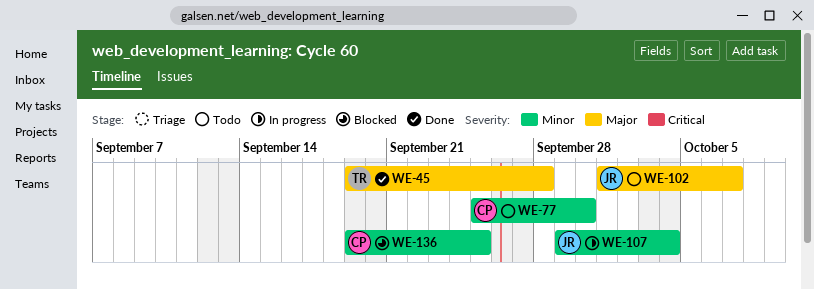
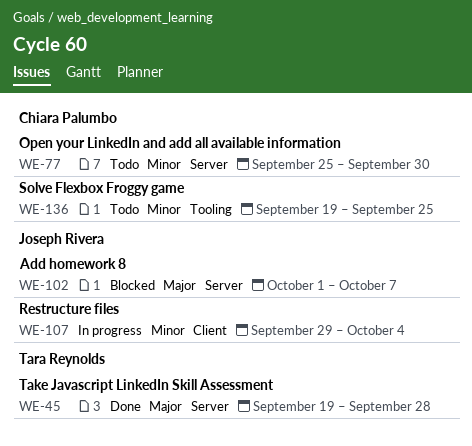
WE-102, status: Todo -> Blocked
WE-136, status: Blocked -> Todo

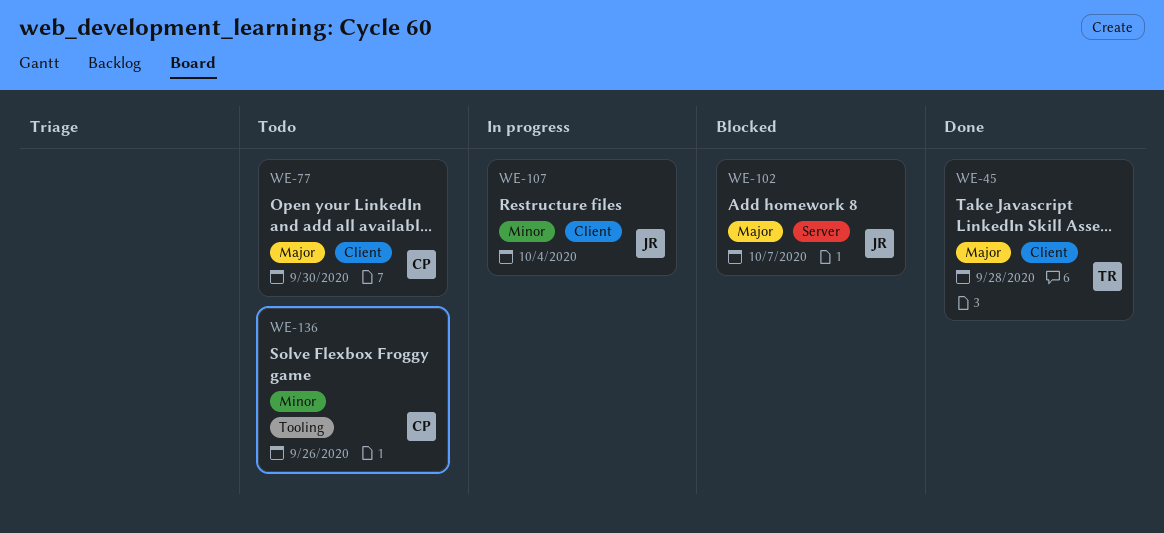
WE-45, label: Server -> Client
WE-77, priority: Minor -> Major
WE-77, label: Server -> Client
WE-136, due: Sep 25 -> Sep 26

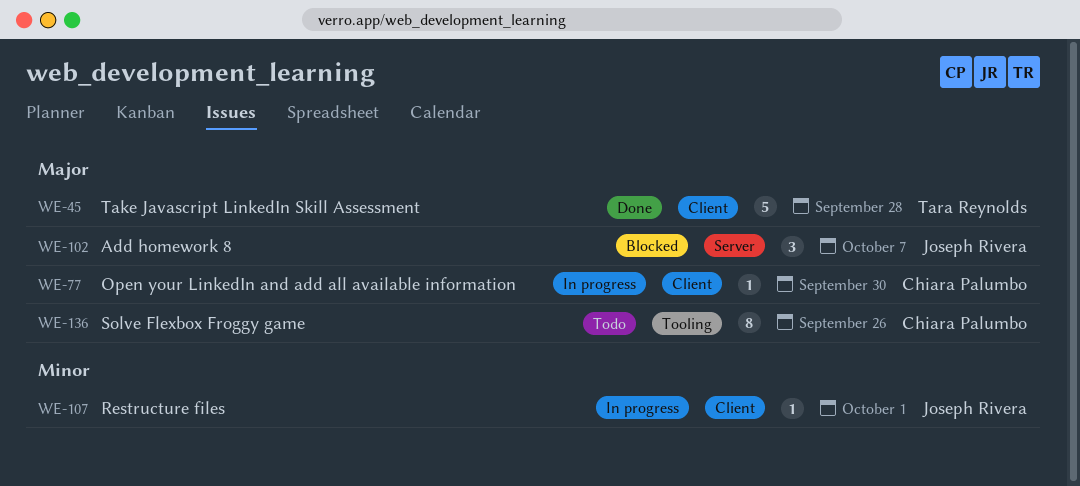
WE-77, status: Todo -> In progress
WE-107, due: Oct 4 -> Oct 1
WE-136, priority: Minor -> Major

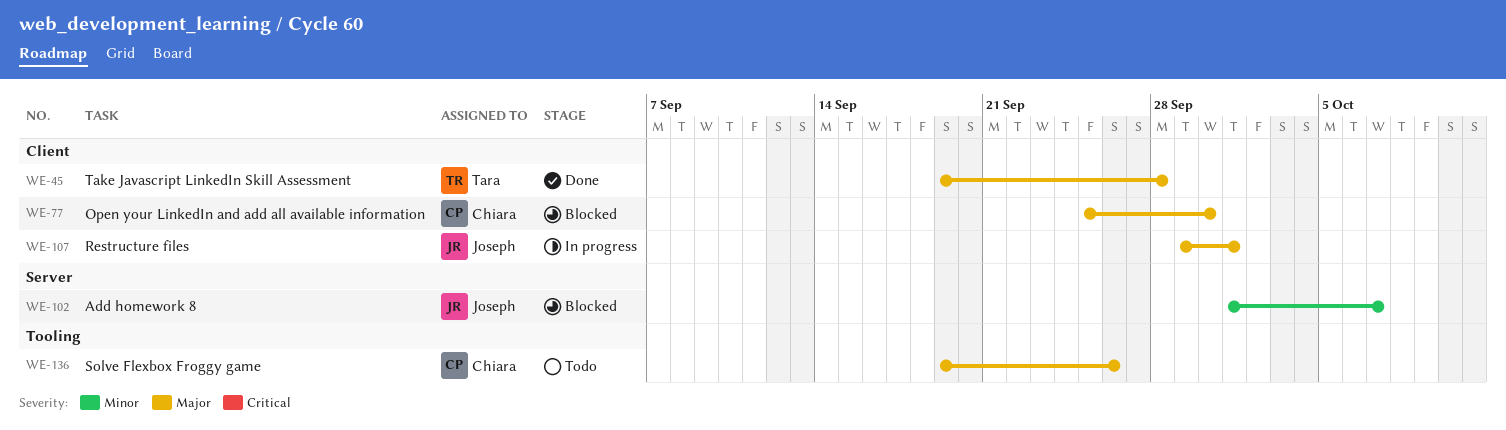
WE-77, status: In progress -> Blocked
WE-102, priority: Major -> Minor
WE-107, priority: Minor -> Major

